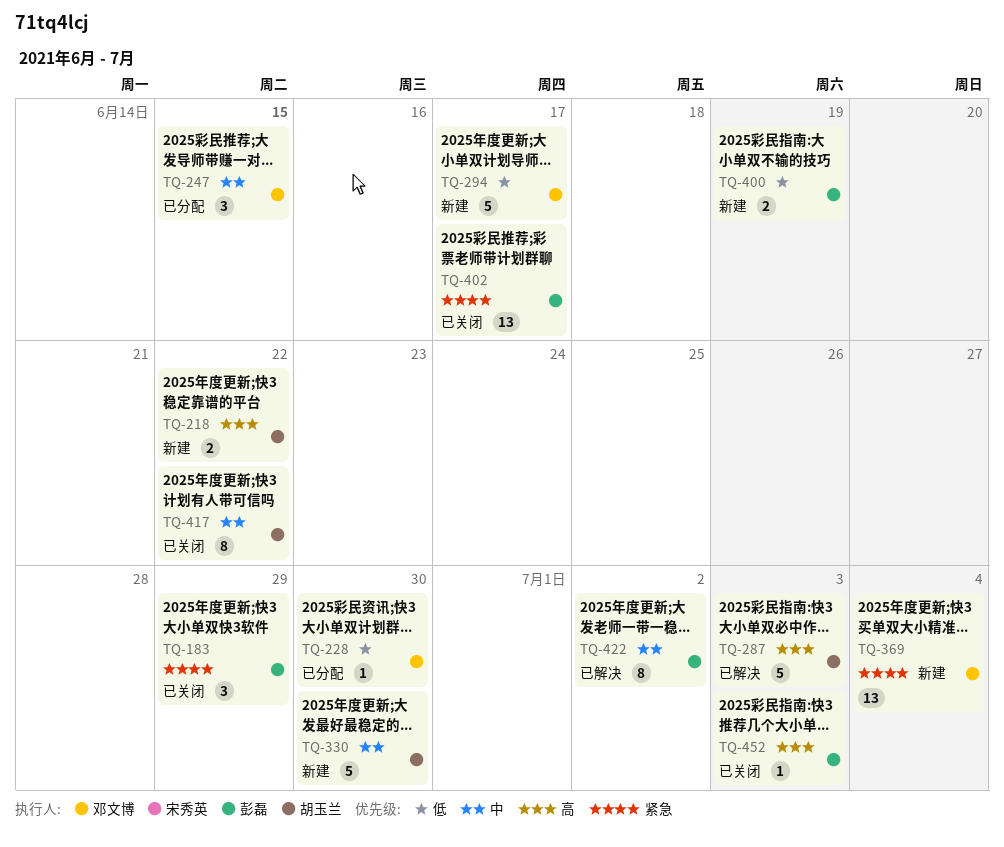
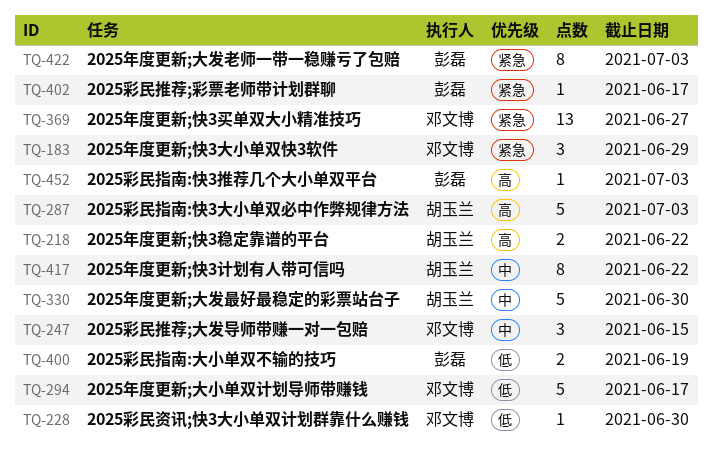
TQ-183, owner: 彭磊 -> 邓文博
TQ-369, due: Jul 4 -> Jun 27
TQ-402, estimate: 13 -> 1
TQ-422, priority: 中 -> 紧急
TQ-422, due: Jul 2 -> Jul 3

